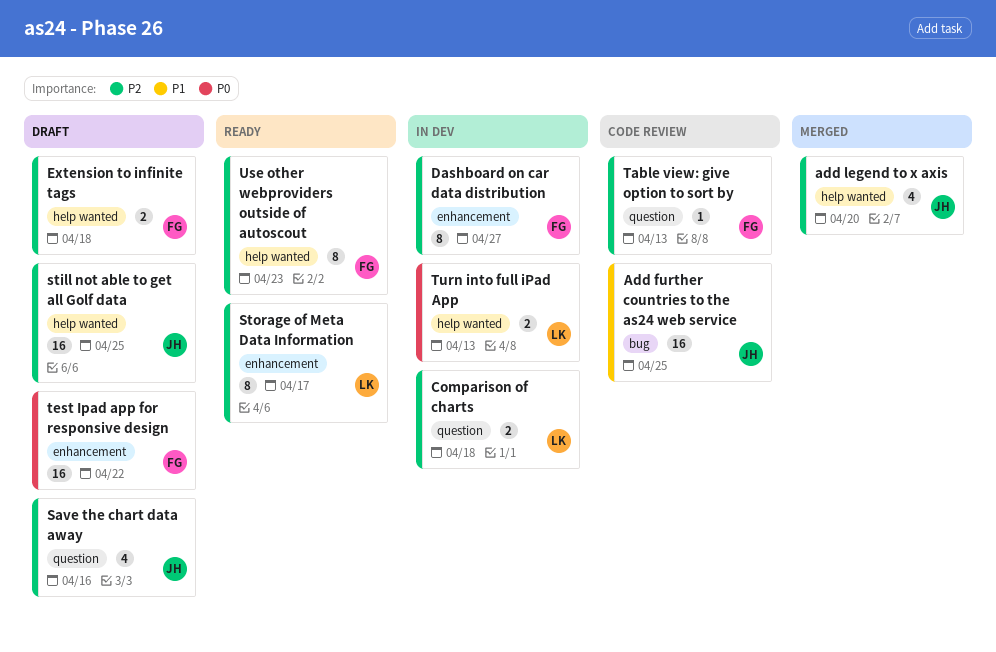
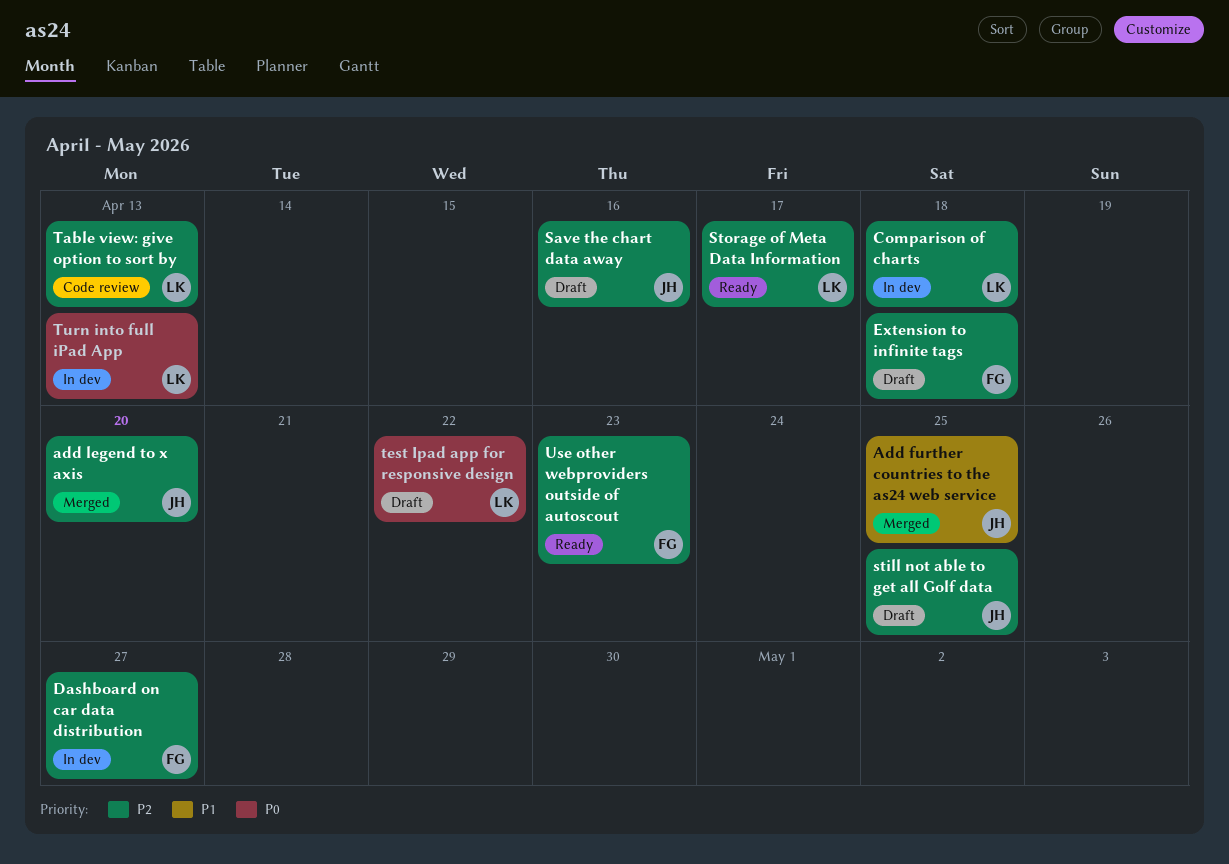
Add further countries to the as24 web service, status: Code review -> Merged
Table view: give option to sort by, owner: FG -> LK
test Ipad app for responsive design, owner: FG -> LK

